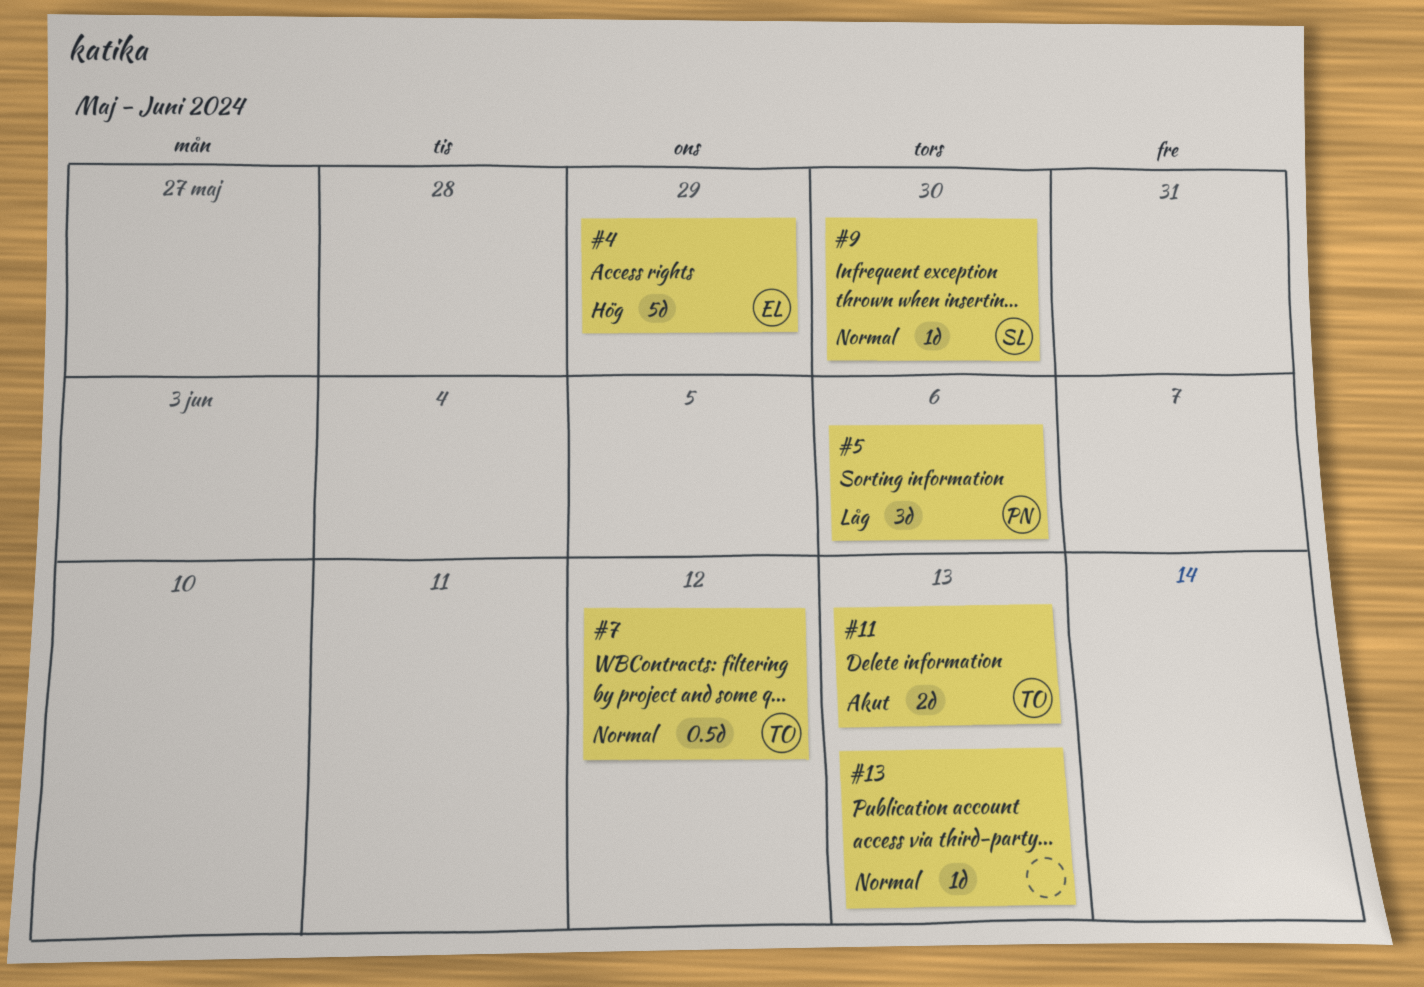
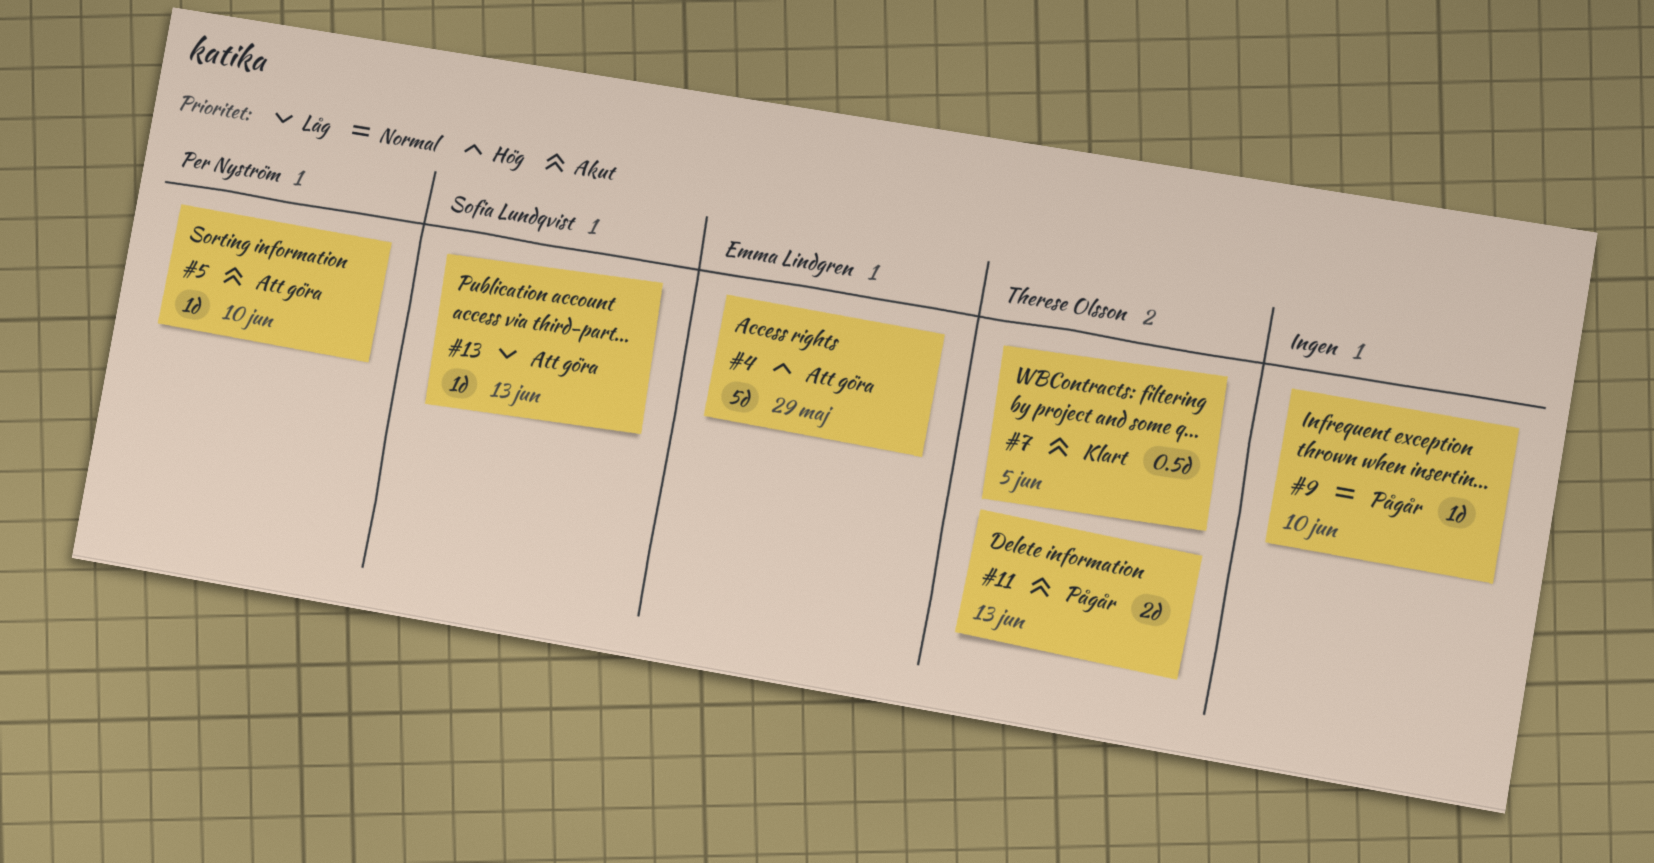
#5, priority: Låg -> Akut
#5, estimate: 3d -> 1d
#5, due: Jun 6 -> Jun 10
#7, priority: Normal -> Akut
#7, due: Jun 12 -> Jun 5
#9, owner: Sofia Lundqvist -> none
#9, due: May 30 -> Jun 10
#13, owner: none -> Sofia Lundqvist
#13, priority: Normal -> Låg

